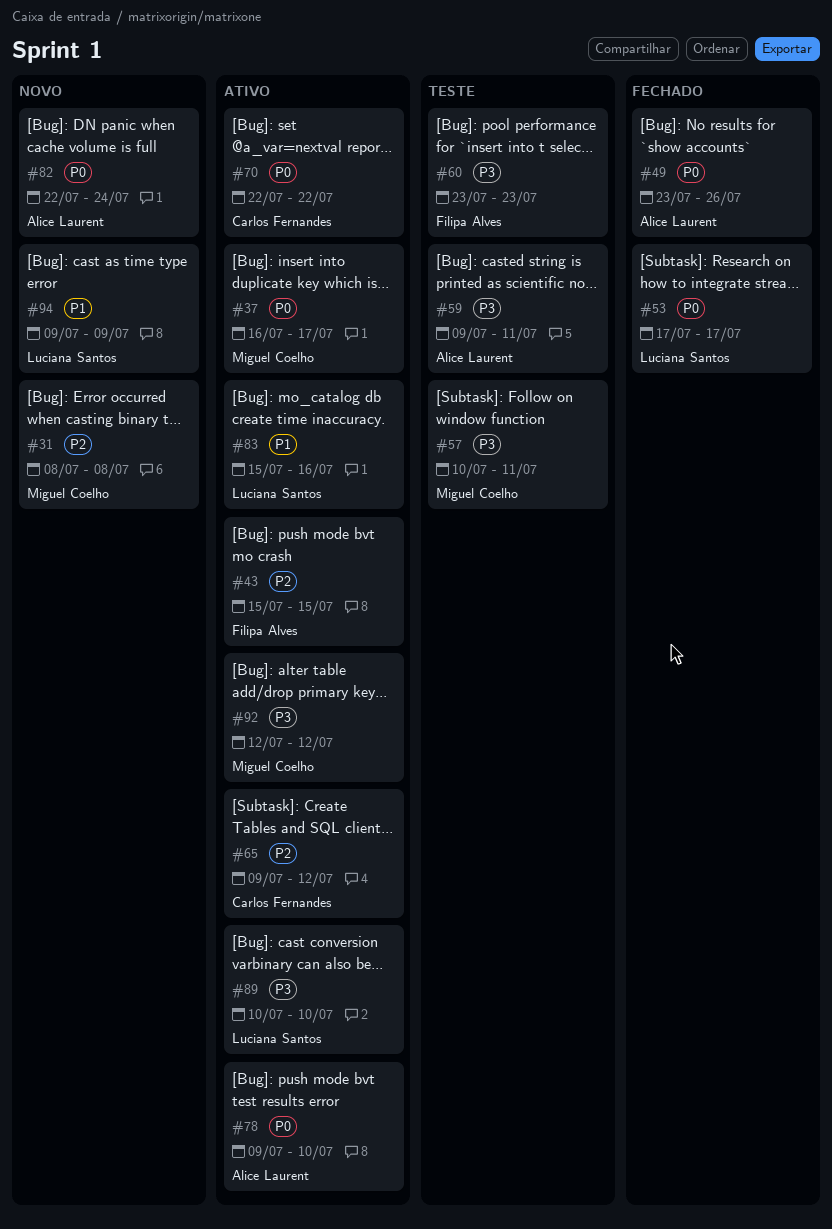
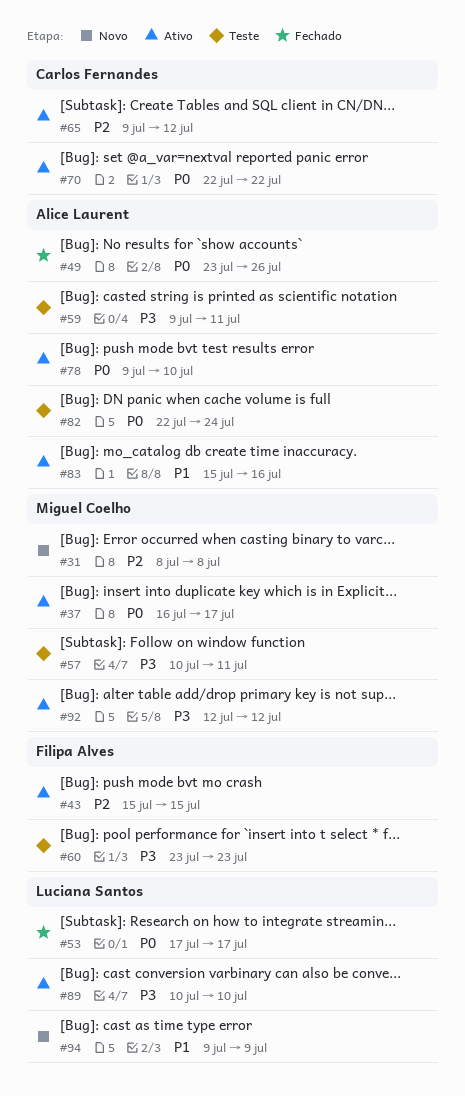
#82, status: Novo -> Teste
#83, owner: Luciana Santos -> Alice Laurent

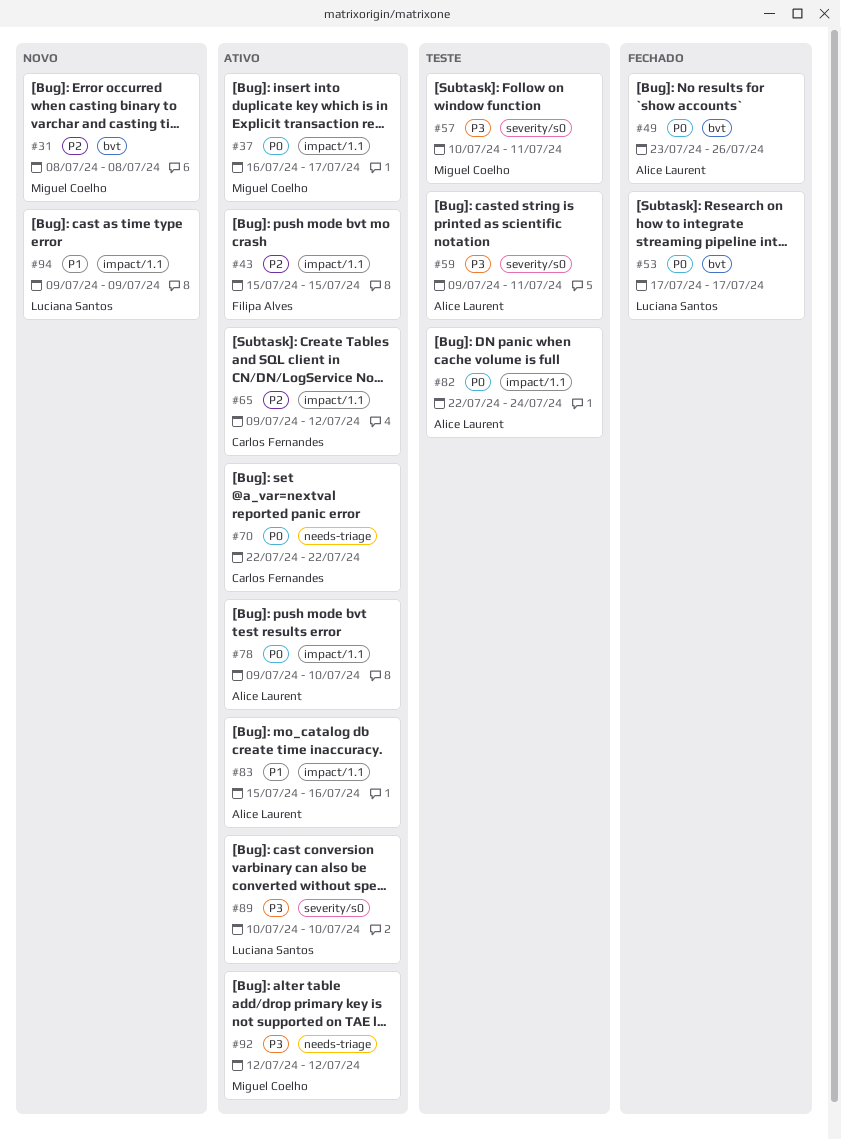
#60: present -> none

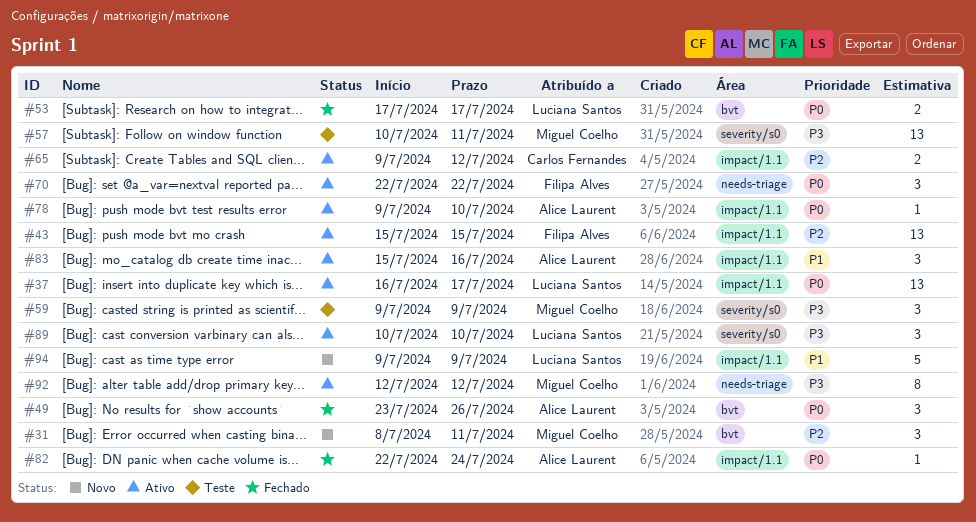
#31, due: Jul 8 -> Jul 11
#37, owner: Miguel Coelho -> Luciana Santos
#59, owner: Alice Laurent -> Miguel Coelho
#59, due: Jul 11 -> Jul 9
#70, owner: Carlos Fernandes -> Filipa Alves
#82, status: Teste -> Fechado

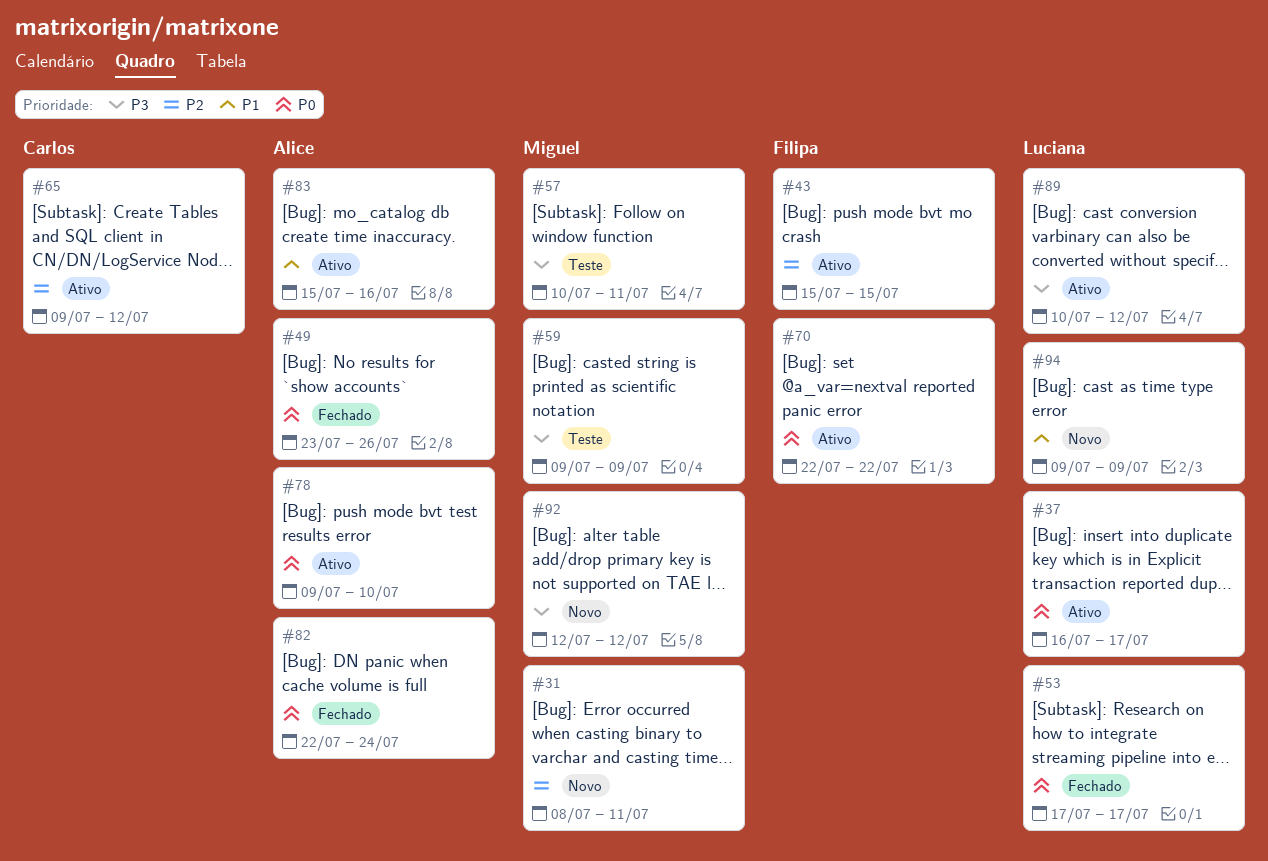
#89, due: Jul 10 -> Jul 12
#92, status: Ativo -> Novo

